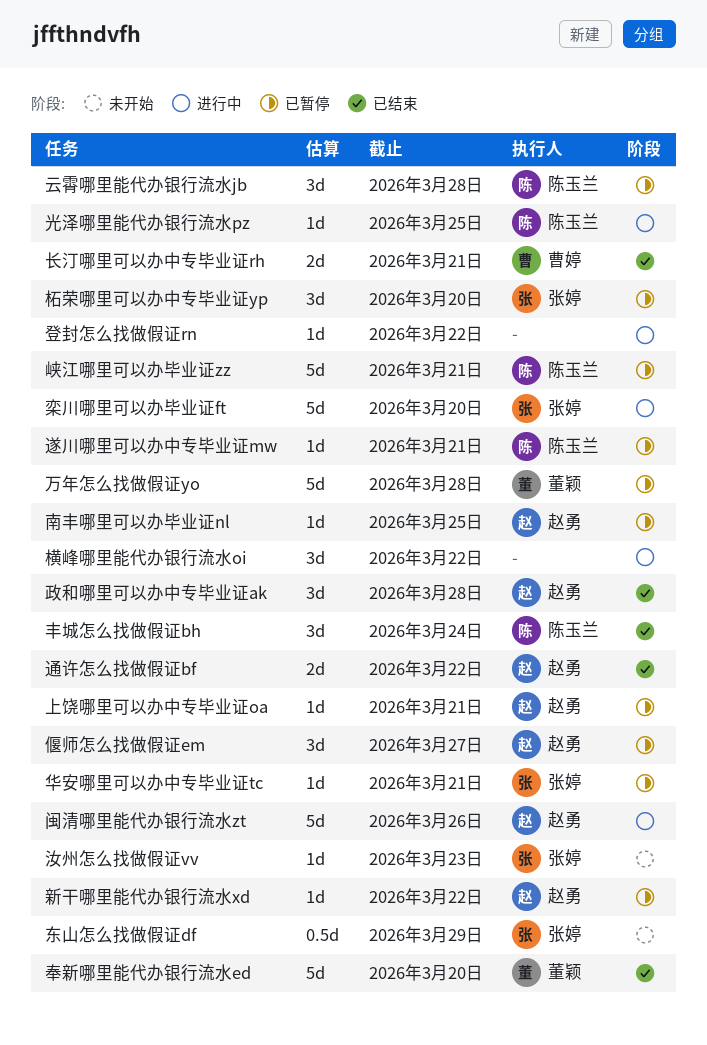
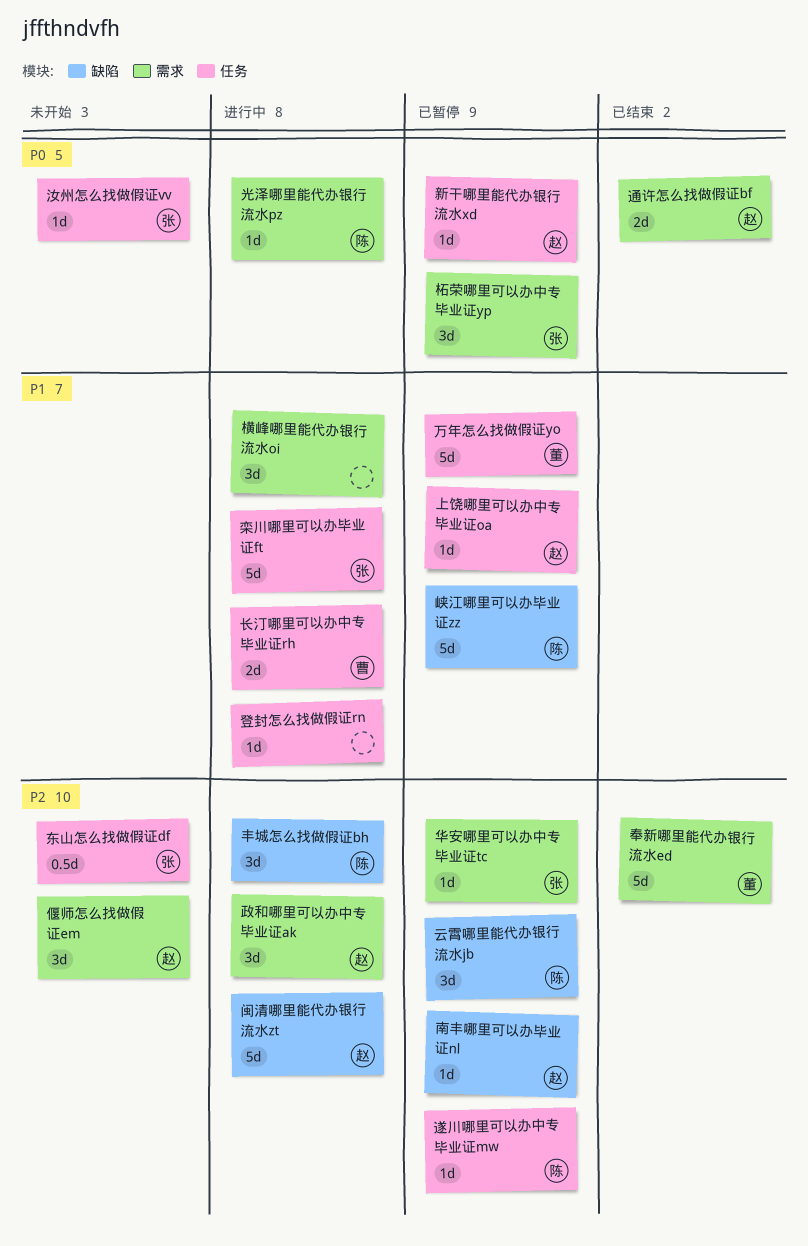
丰城怎么找做假证bh, status: 已结束 -> 进行中
偃师怎么找做假证em, status: 已暂停 -> 未开始
政和哪里可以办中专毕业证ak, status: 已结束 -> 进行中
长汀哪里可以办中专毕业证rh, status: 已结束 -> 进行中

